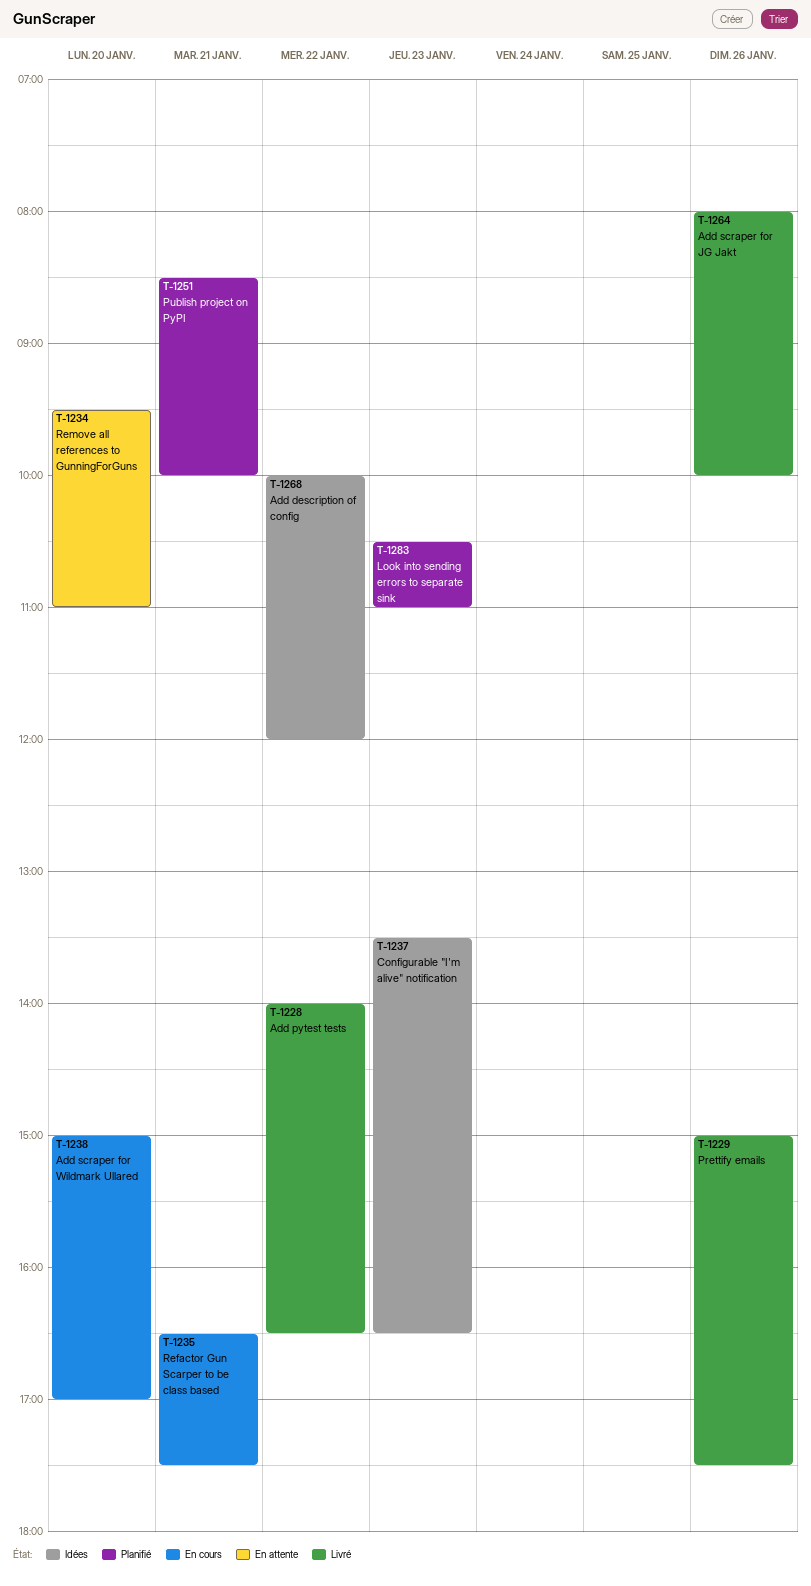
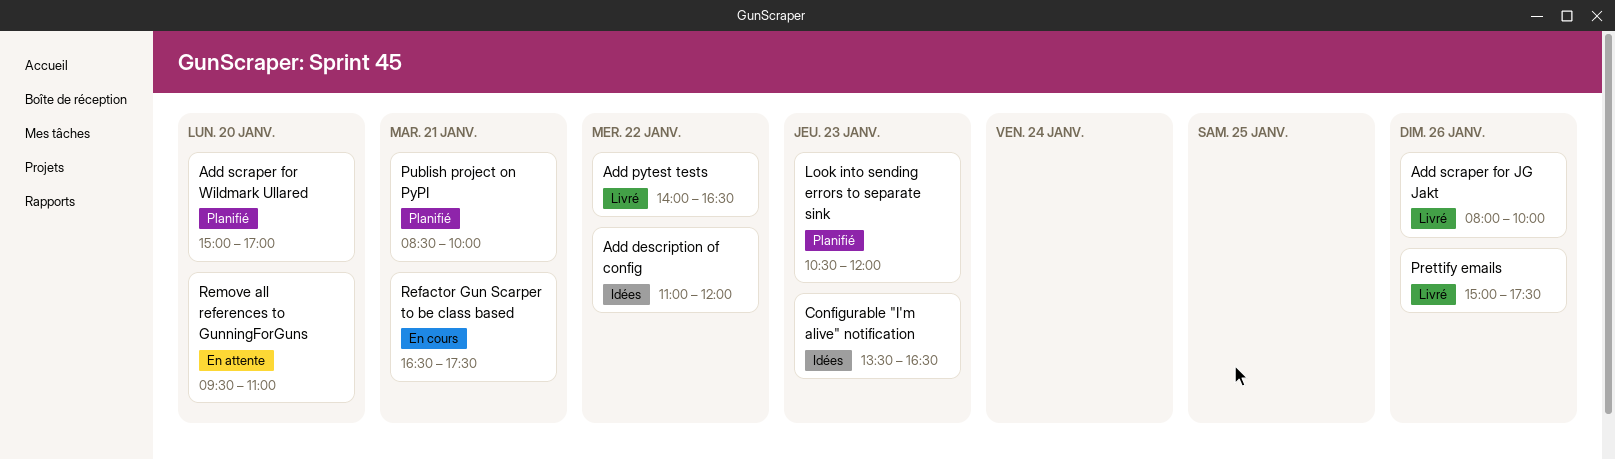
Add description of config, begins: 10:00 -> 11:00
Add scraper for Wildmark Ullared, status: En cours -> Planifié
Look into sending errors to separate sink, ends: 11:00 -> 12:00

